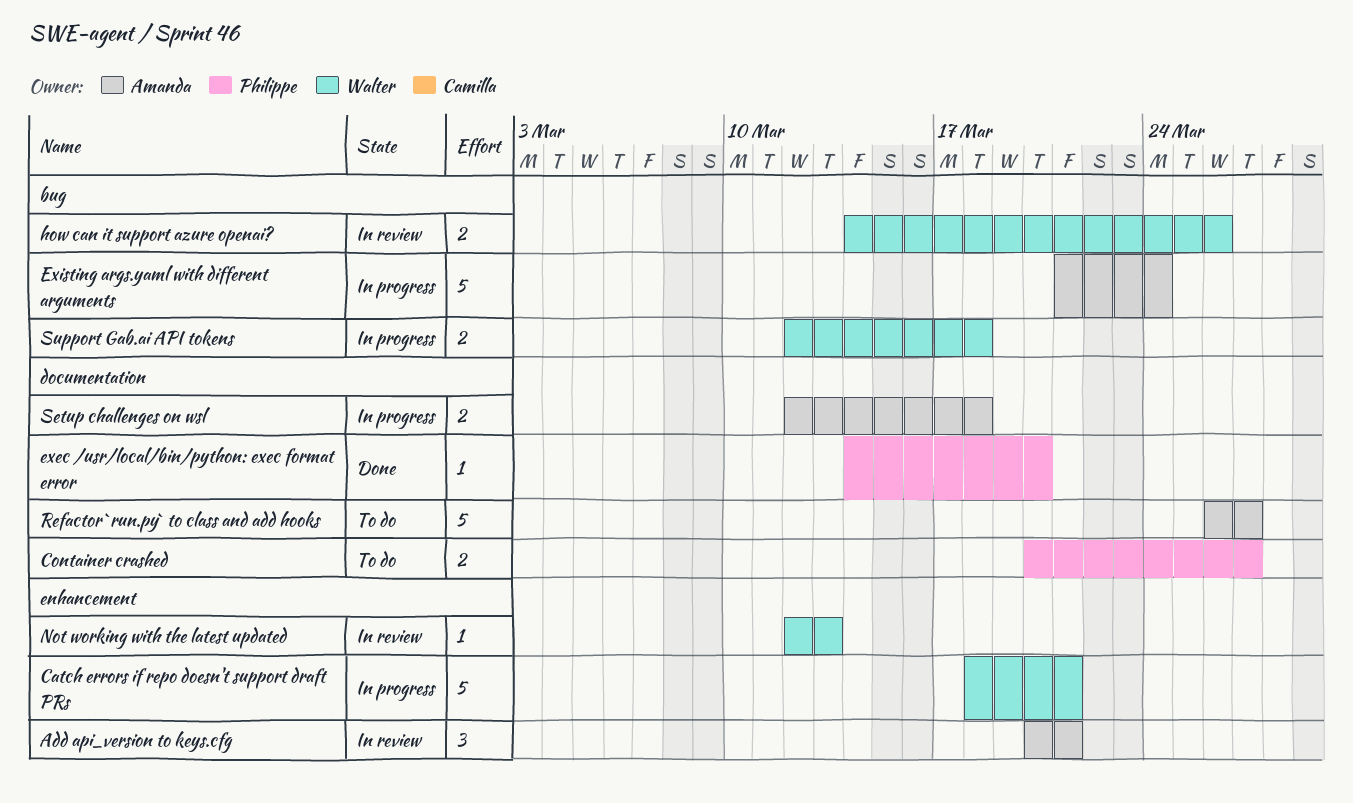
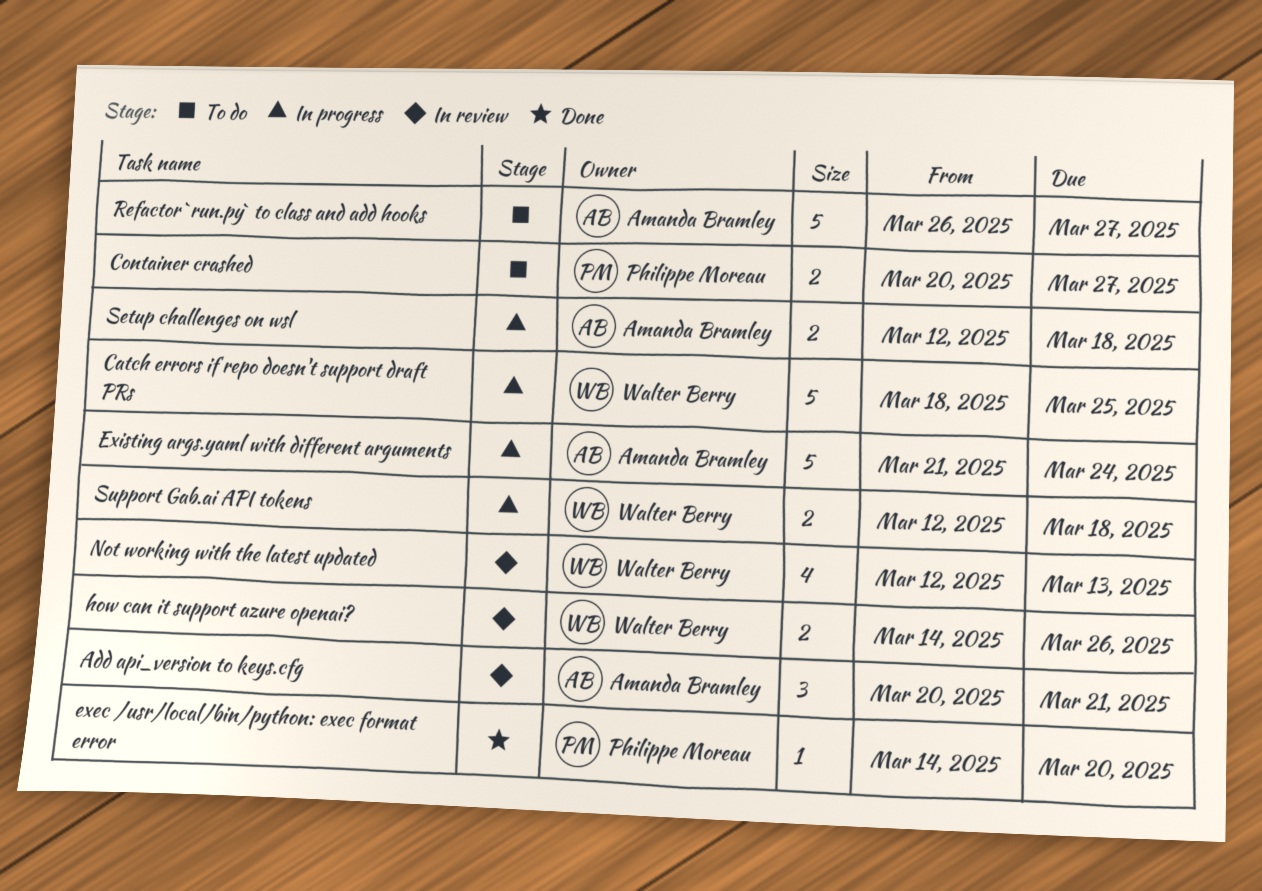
Catch errors if repo doesn't support draft PRs, due: Mar 21 -> Mar 25
Not working with the latest updated, estimate: 1 -> 4

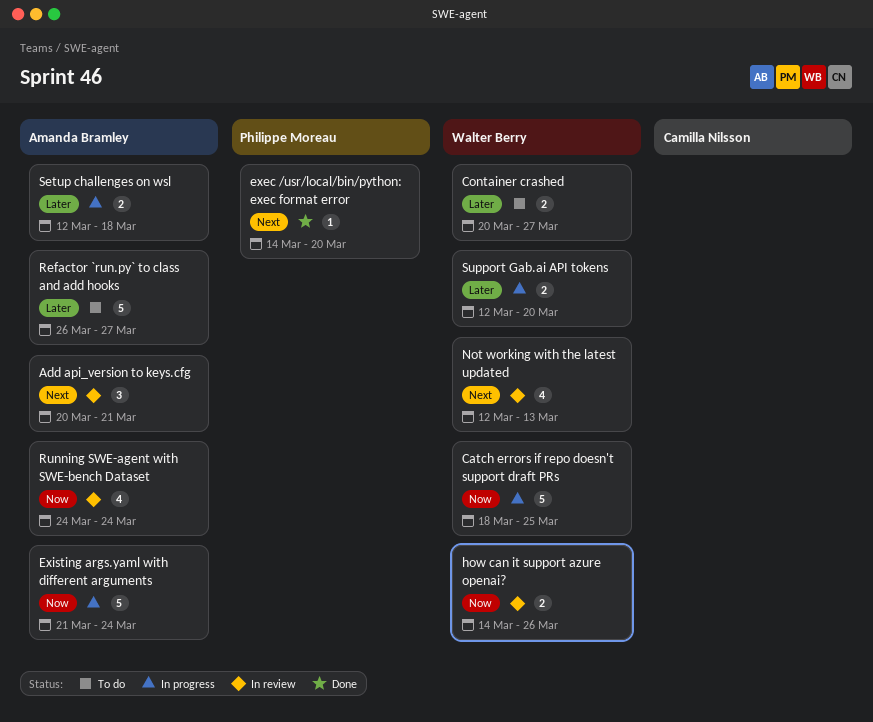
Container crashed, owner: Philippe Moreau -> Walter Berry
Running SWE-agent with SWE-bench Dataset: none -> present
Support Gab.ai API tokens, due: Mar 18 -> Mar 20

